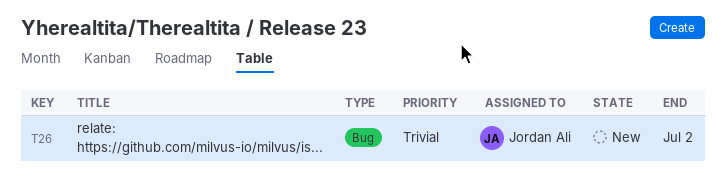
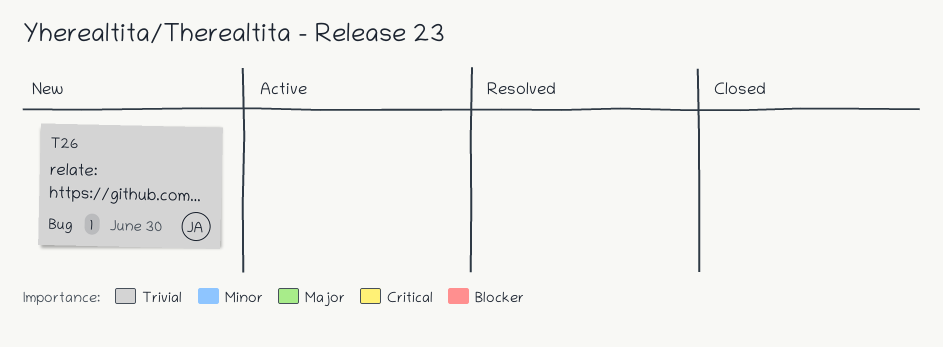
T26, due: Jul 2 -> Jun 30

